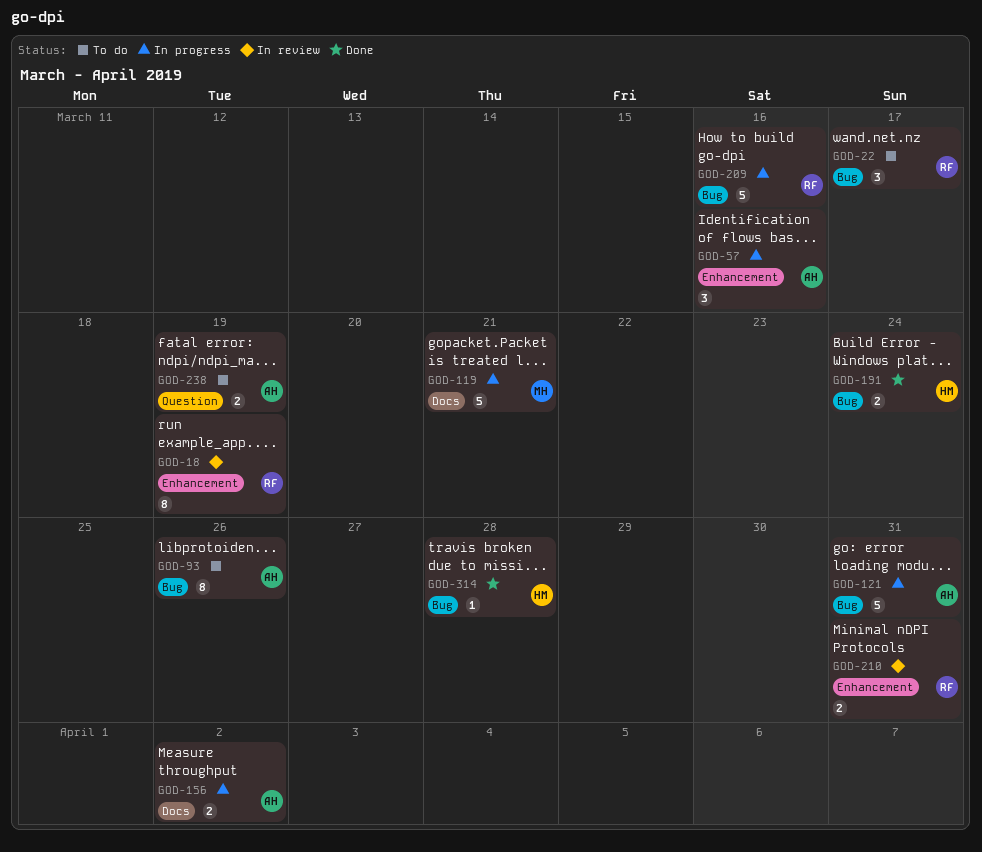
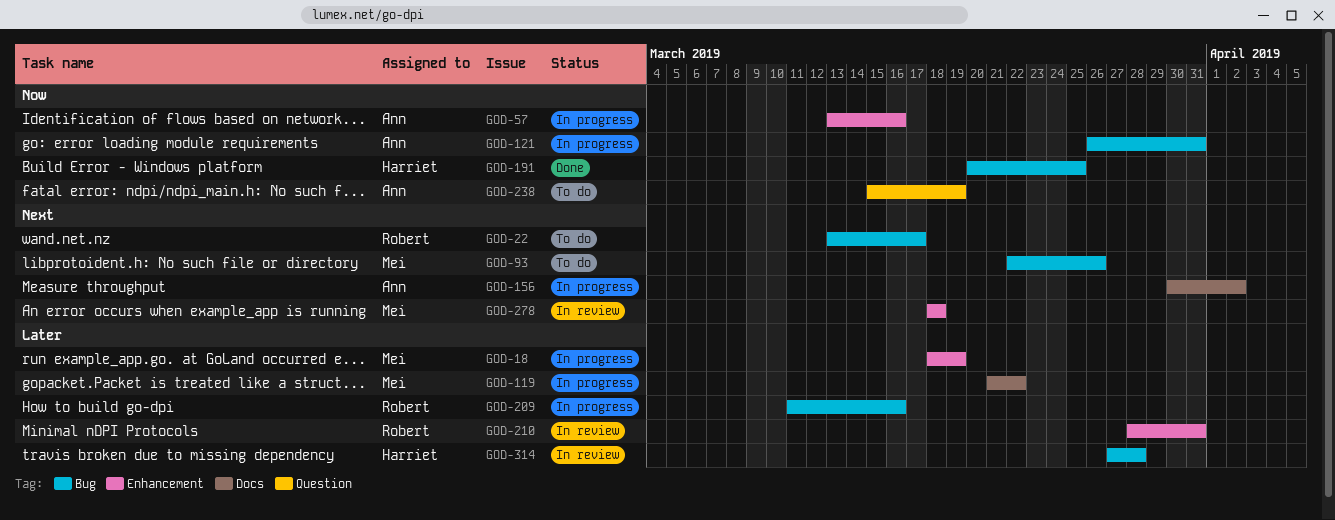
GOD-18, status: In review -> In progress
GOD-18, owner: Robert -> Mei
GOD-93, owner: Ann -> Mei
GOD-119, due: Mar 21 -> Mar 22
GOD-191, due: Mar 24 -> Mar 25
GOD-278: none -> present
GOD-314, status: Done -> In review

